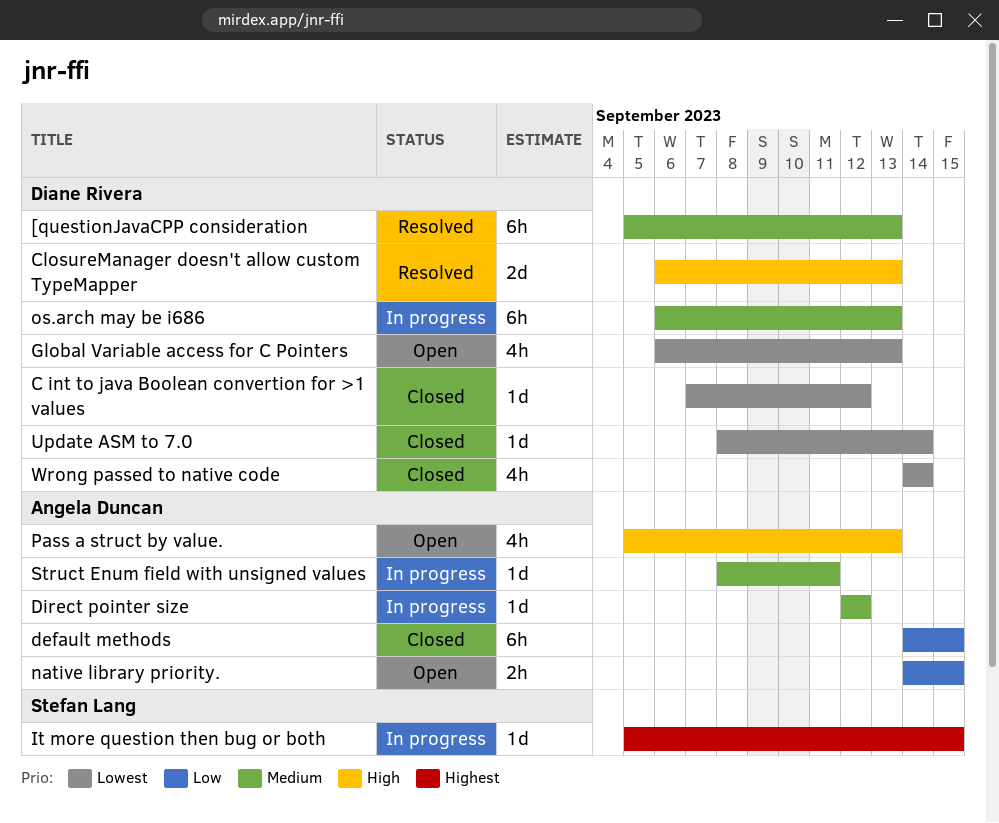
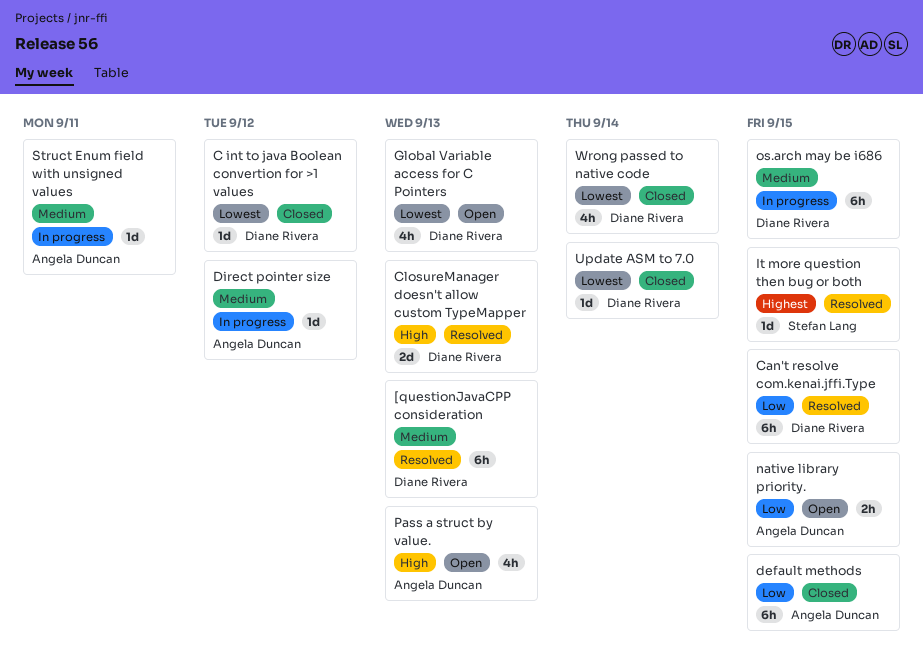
Can't resolve com.kenai.jffi.Type: none -> present
It more question then bug or both, status: In progress -> Resolved
os.arch may be i686, due: Sep 13 -> Sep 15

